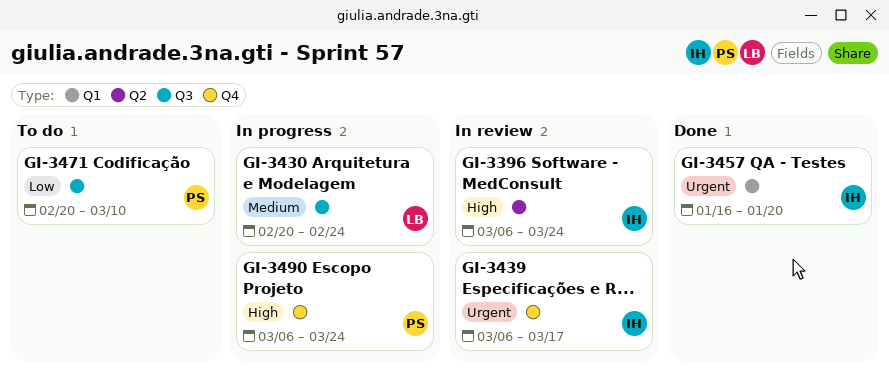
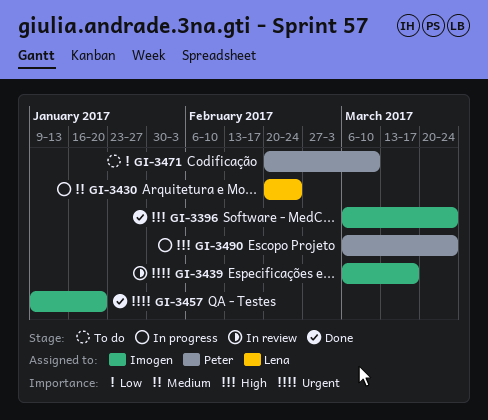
GI-3396, status: In review -> Done
GI-3457, start: Jan 16 -> Jan 9

